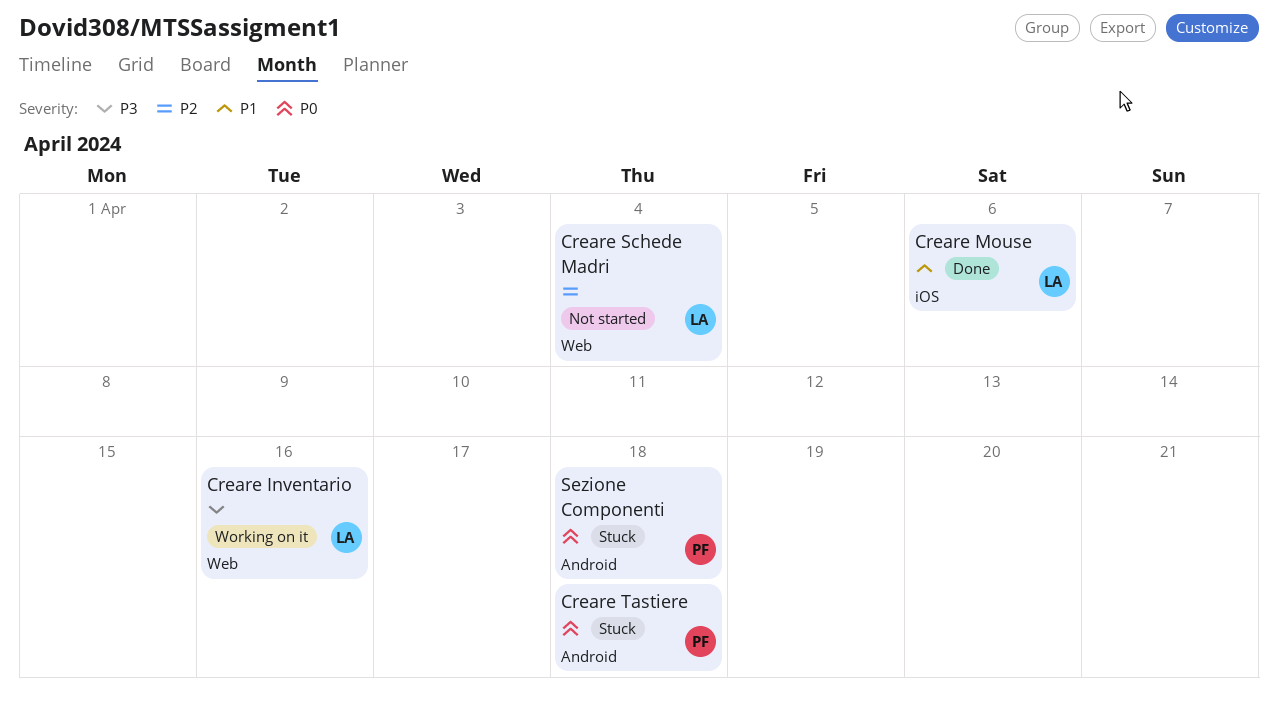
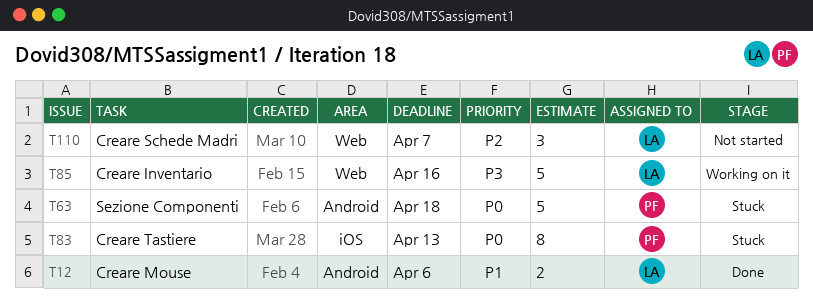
Creare Mouse, label: iOS -> Android
Creare Schede Madri, due: Apr 4 -> Apr 7
Creare Tastiere, label: Android -> iOS
Creare Tastiere, due: Apr 18 -> Apr 13

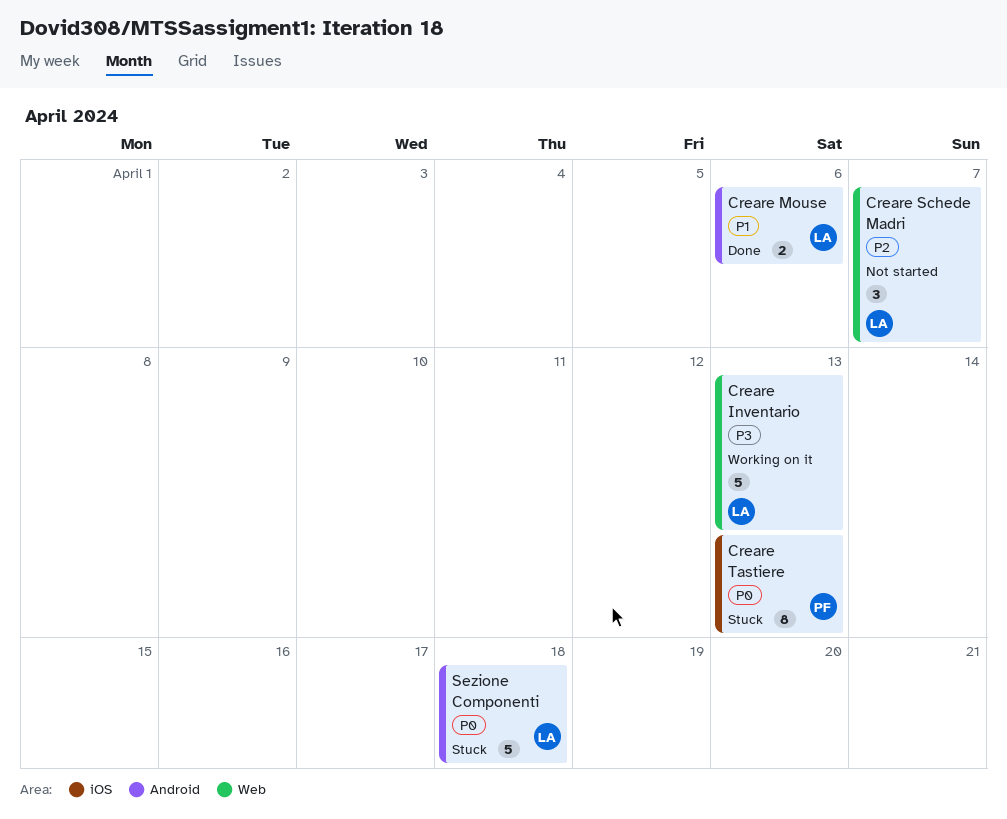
Creare Inventario, due: Apr 16 -> Apr 13
Sezione Componenti, owner: PF -> LA

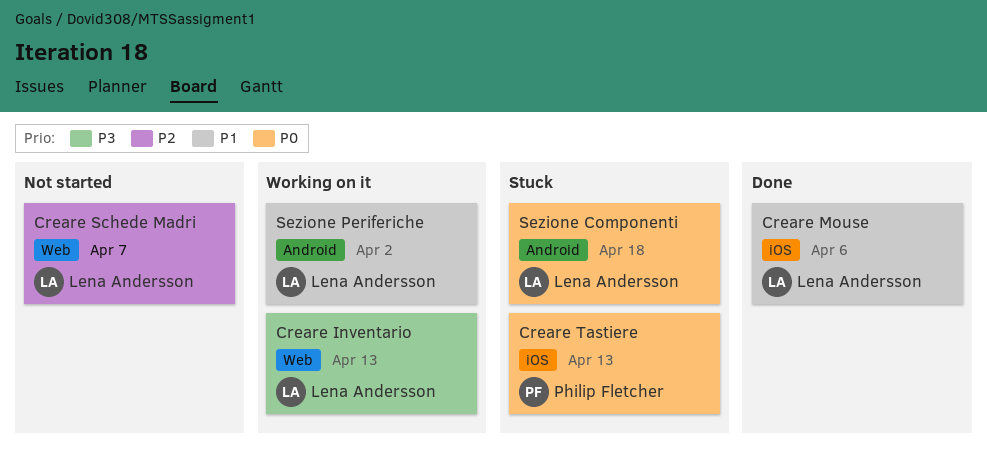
Creare Mouse, label: Android -> iOS
Sezione Periferiche: none -> present

